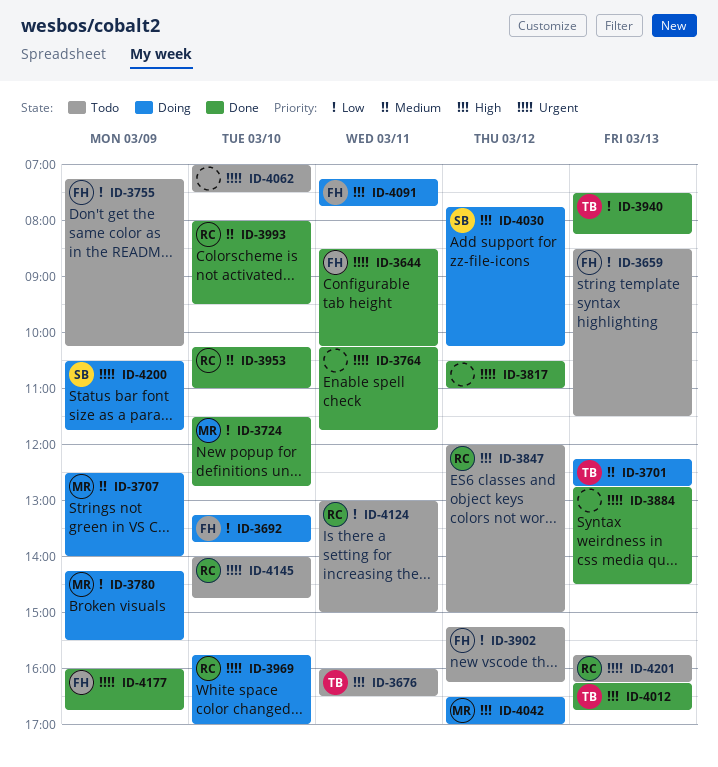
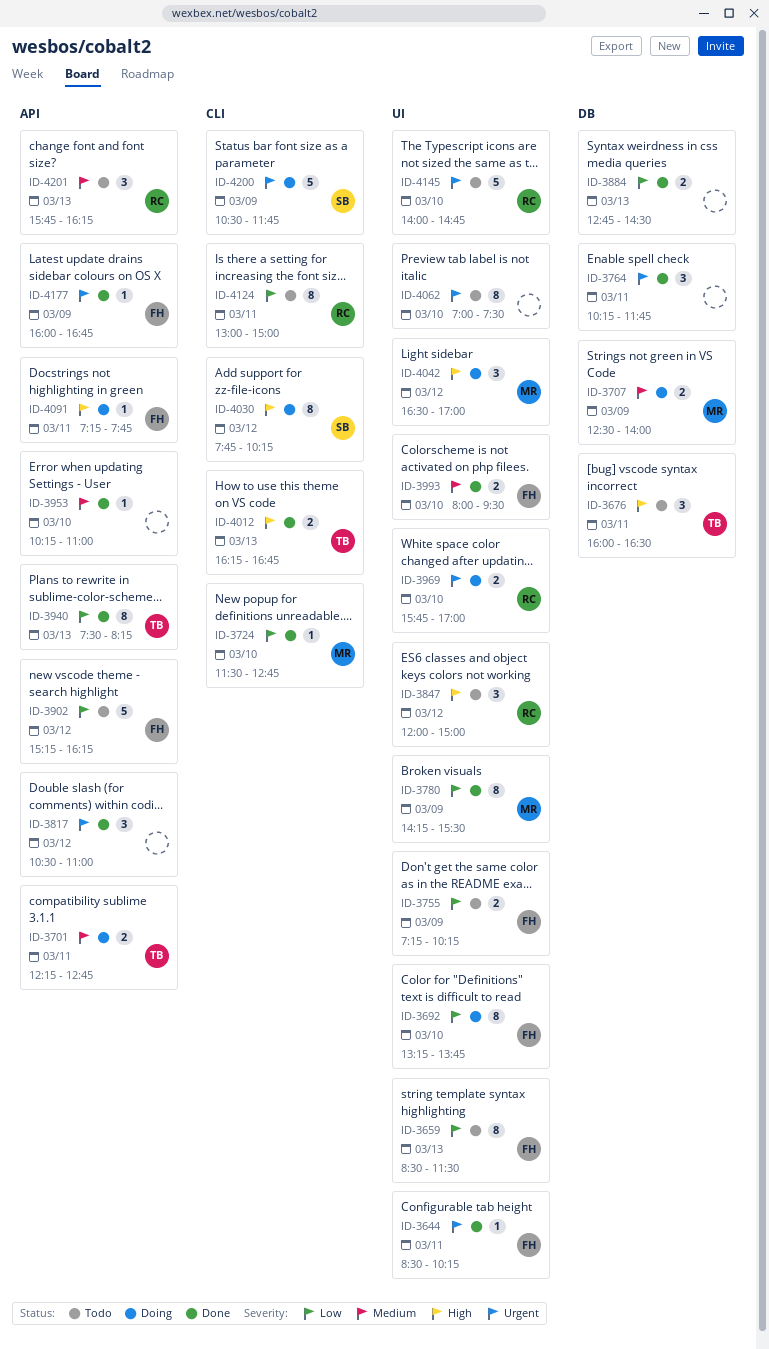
ID-3701, day: Mar 13 -> Mar 11
ID-3780, status: Doing -> Done
ID-3884, priority: Urgent -> Low
ID-3953, owner: RC -> none
ID-3993, owner: RC -> FH
ID-4201, priority: Urgent -> Medium

